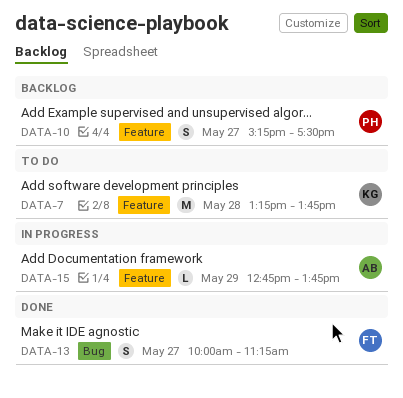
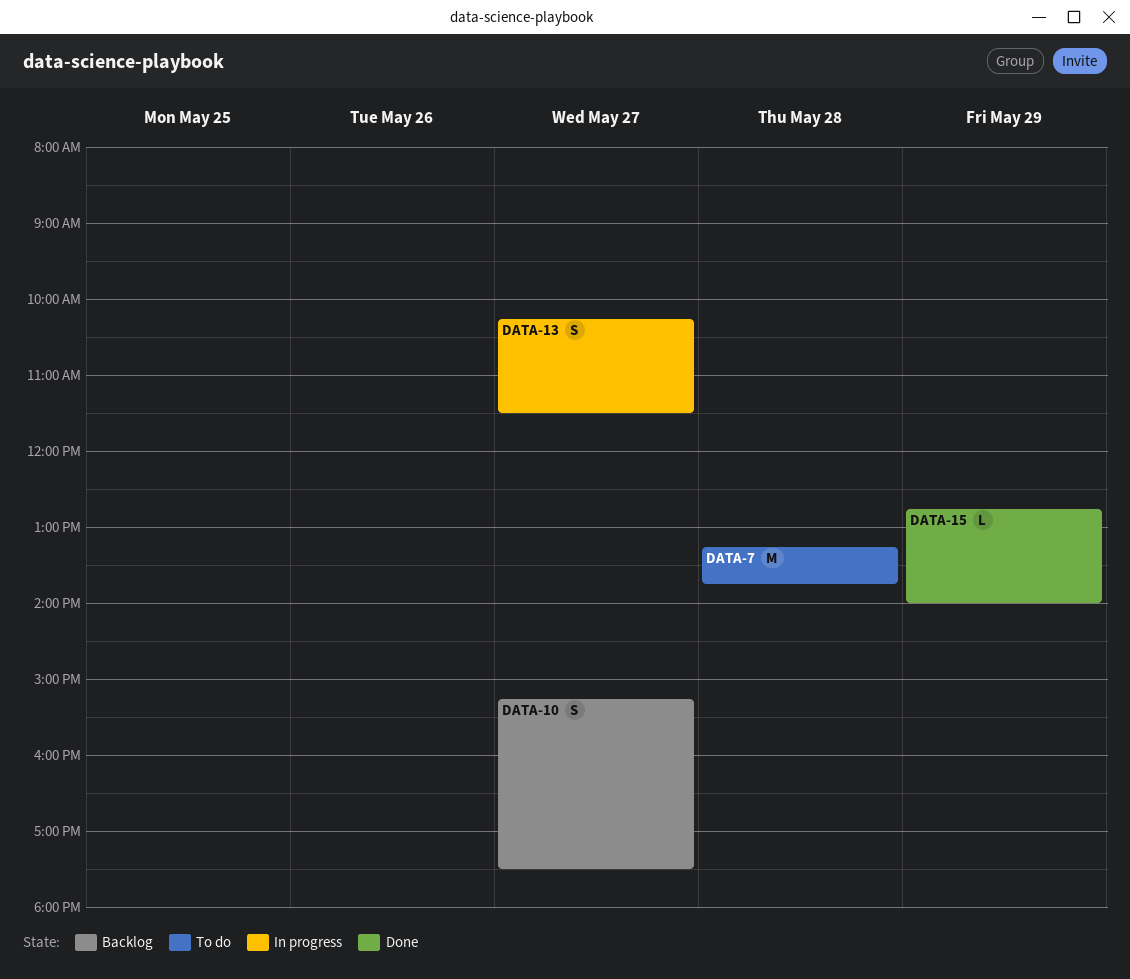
DATA-13, status: Done -> In progress
DATA-13, begins: 10:00 -> 10:15
DATA-13, ends: 11:15 -> 11:30
DATA-15, status: In progress -> Done
DATA-15, ends: 13:45 -> 14:00

